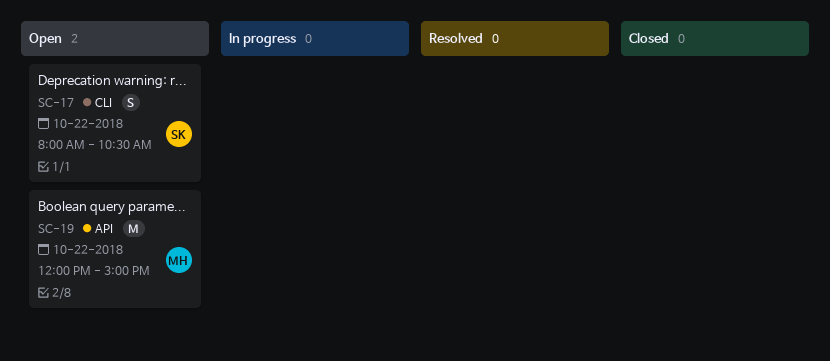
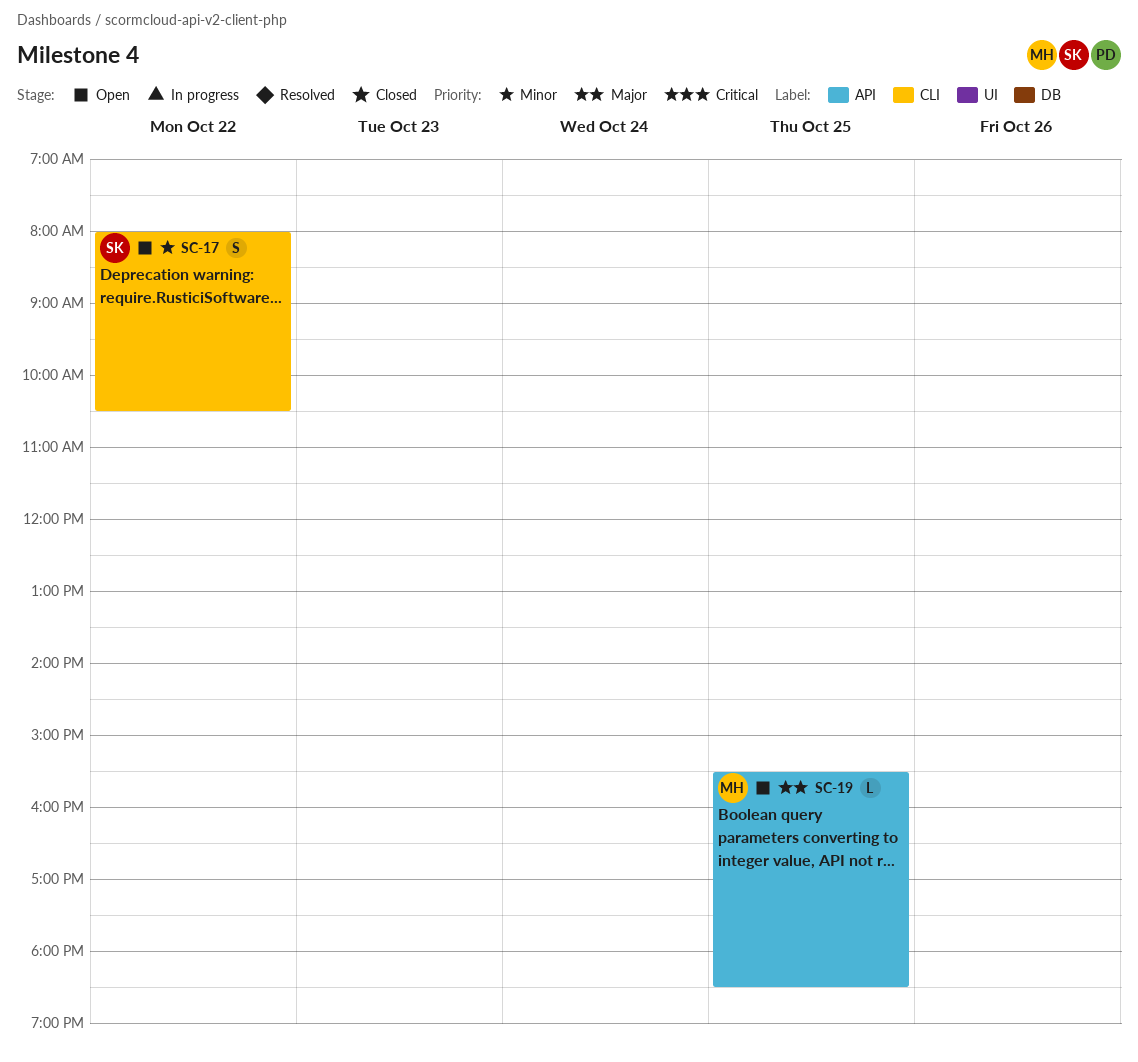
SC-19, estimate: M -> L
SC-19, day: Oct 22 -> Oct 25
SC-19, begins: 12:00 -> 15:30
SC-19, ends: 15:00 -> 18:30

